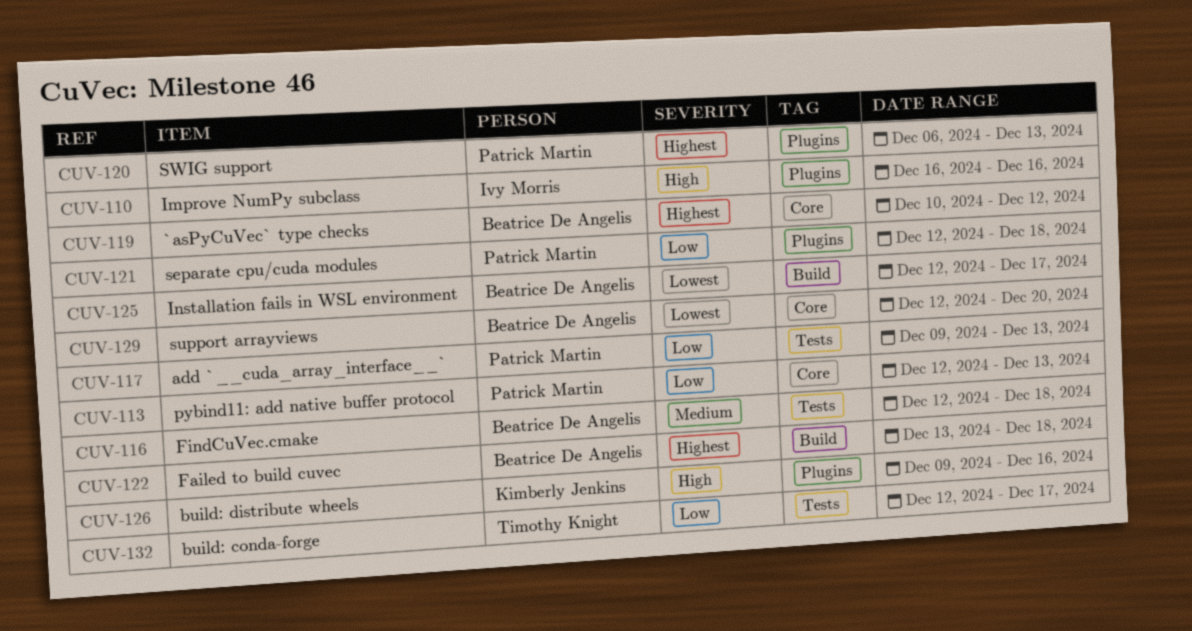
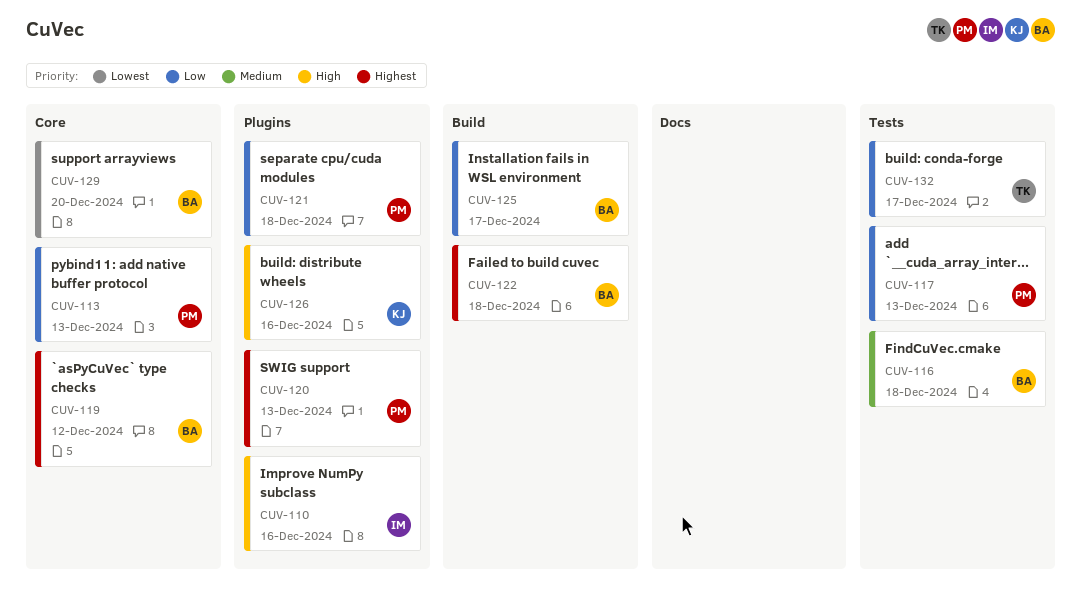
CUV-125, priority: Lowest -> Low

